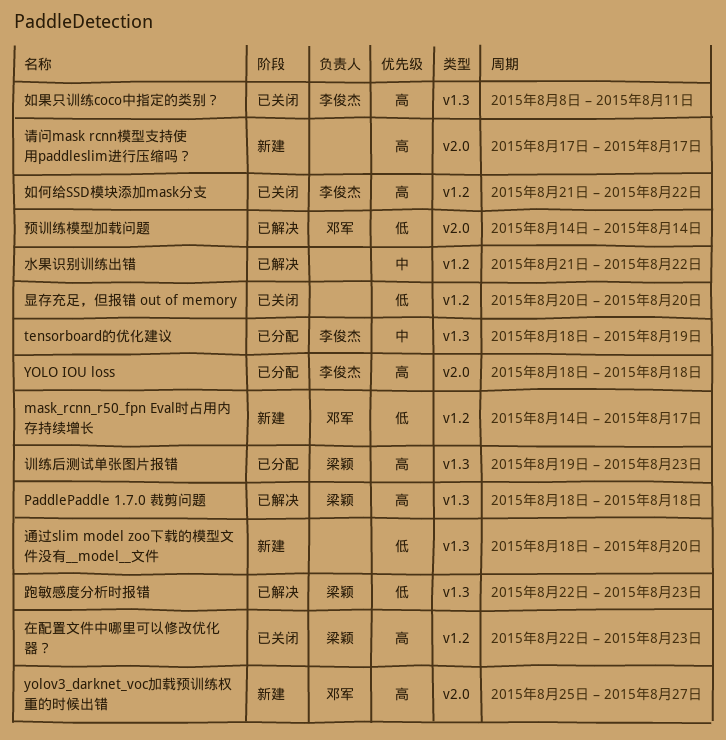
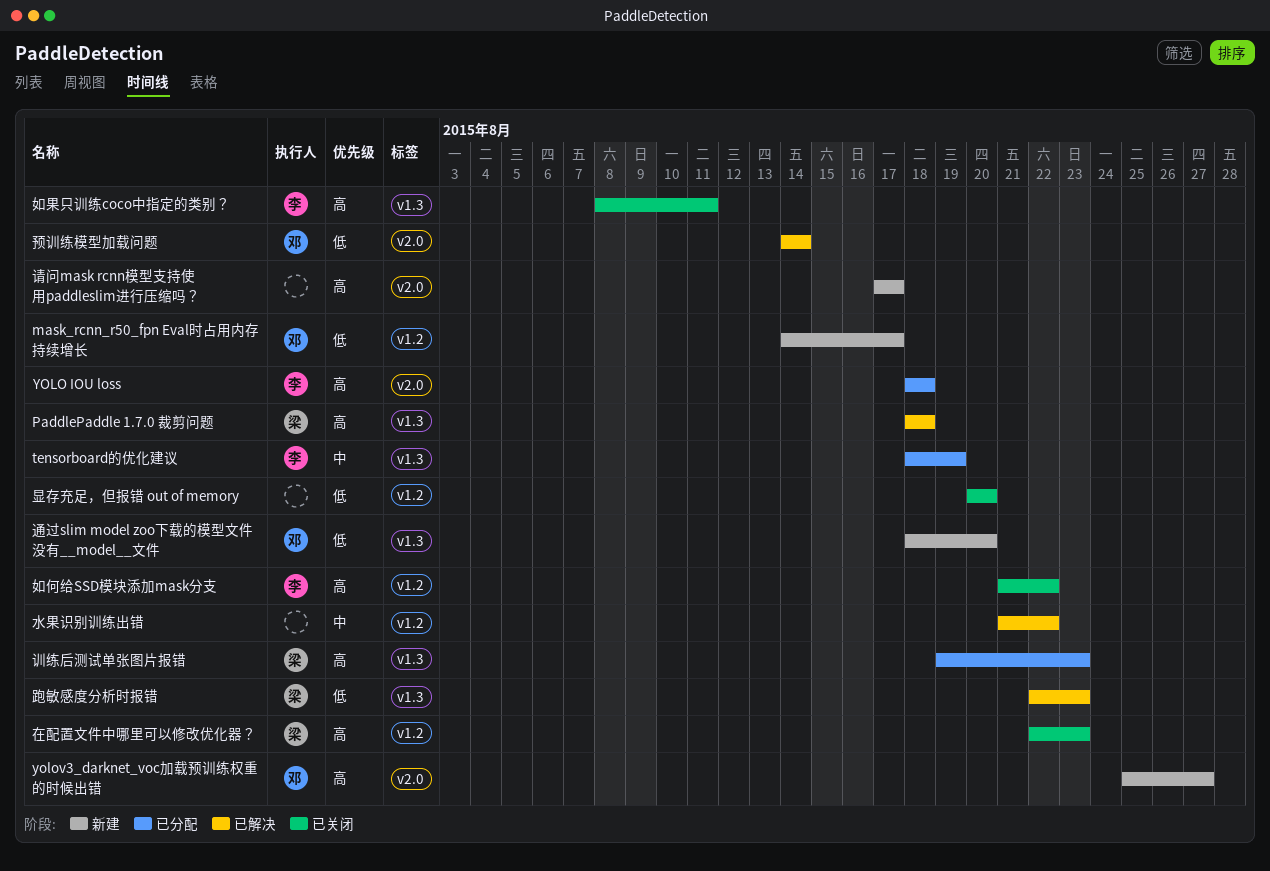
通过slim model zoo下载的模型文件没有__model__文件, owner: none -> 邓军

